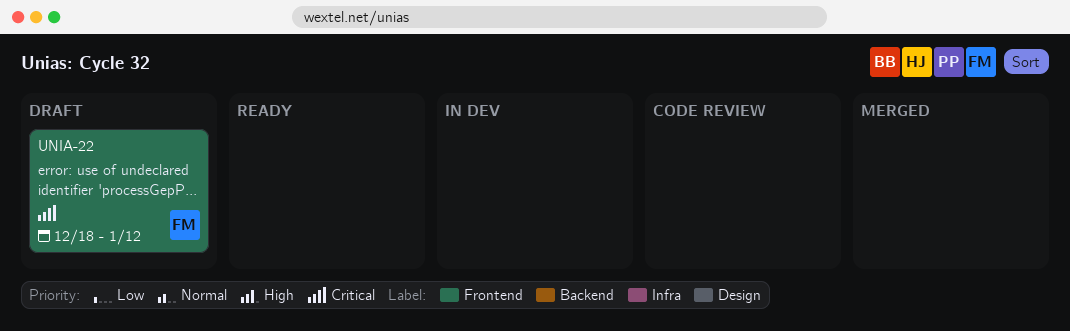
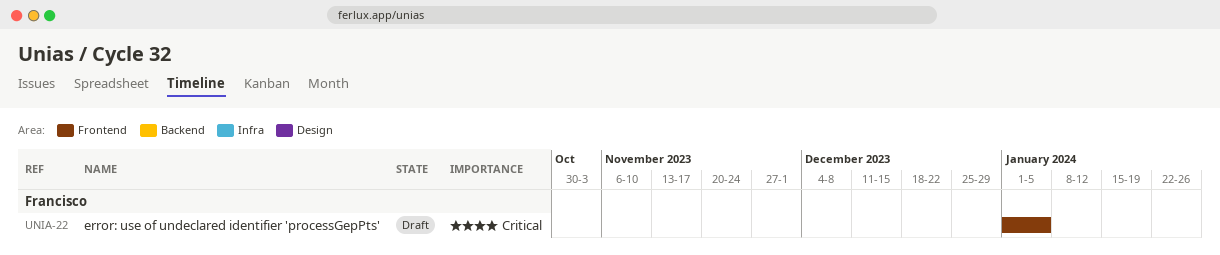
UNIA-22, start: Dec 18 -> Jan 1
UNIA-22, due: Jan 12 -> Jan 5

